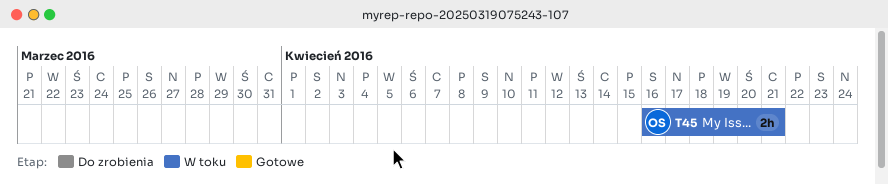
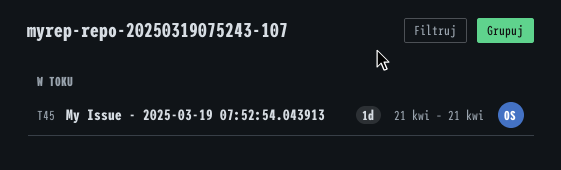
T45, estimate: 2h -> 1d
T45, start: Apr 16 -> Apr 21

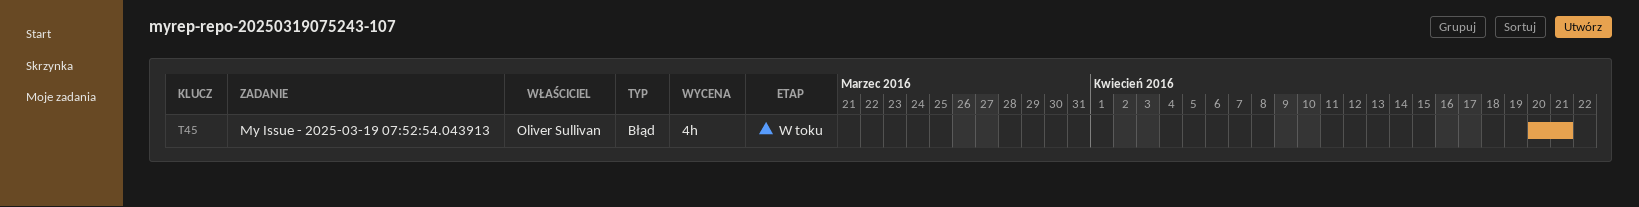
T45, estimate: 1d -> 4h
T45, start: Apr 21 -> Apr 20

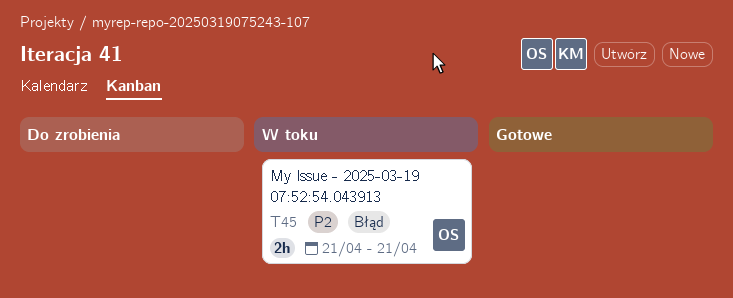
T45, estimate: 4h -> 2h
T45, start: Apr 20 -> Apr 21

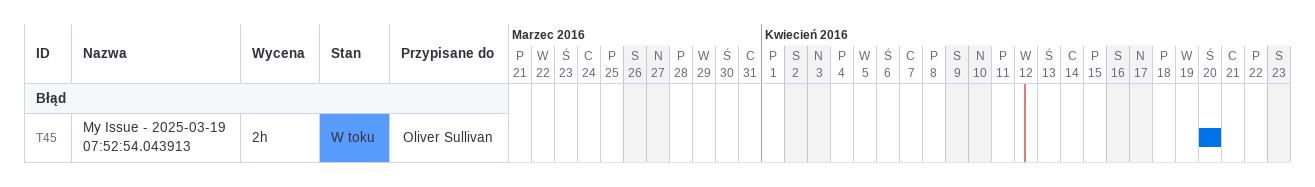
T45, start: Apr 21 -> Apr 20
T45, due: Apr 21 -> Apr 20

